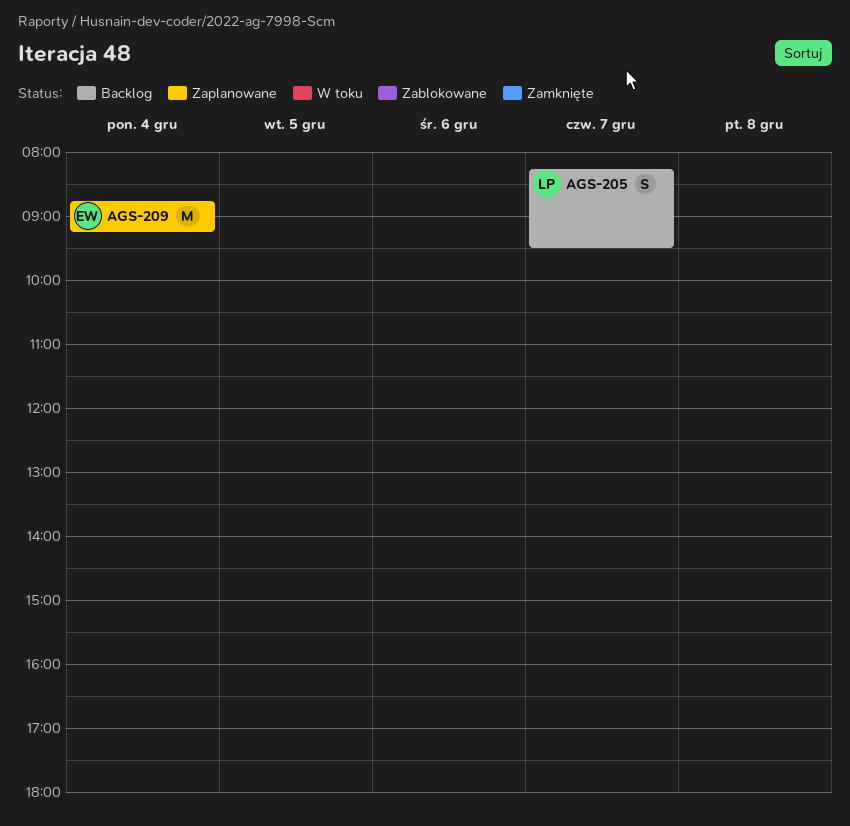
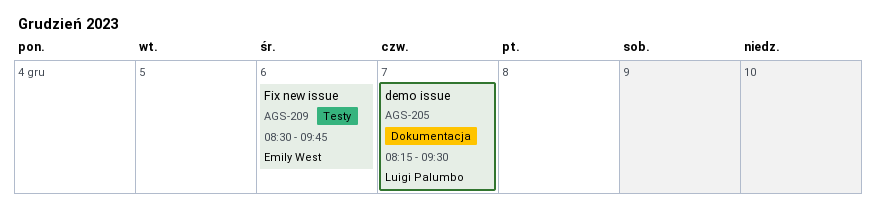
AGS-209, day: Dec 4 -> Dec 6
AGS-209, begins: 08:45 -> 08:30
AGS-209, ends: 09:15 -> 09:45

